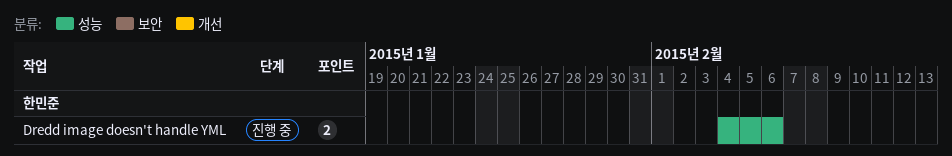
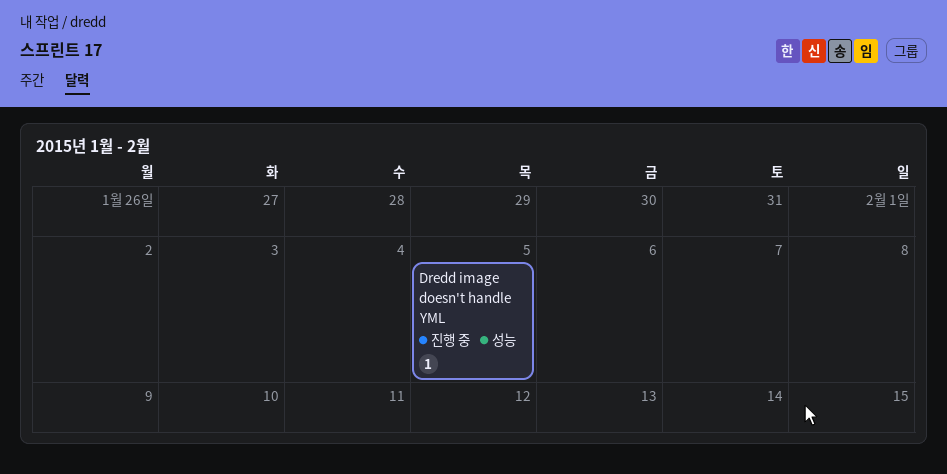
Dredd image doesn't handle YML, estimate: 2 -> 1
Dredd image doesn't handle YML, due: Feb 6 -> Feb 5

